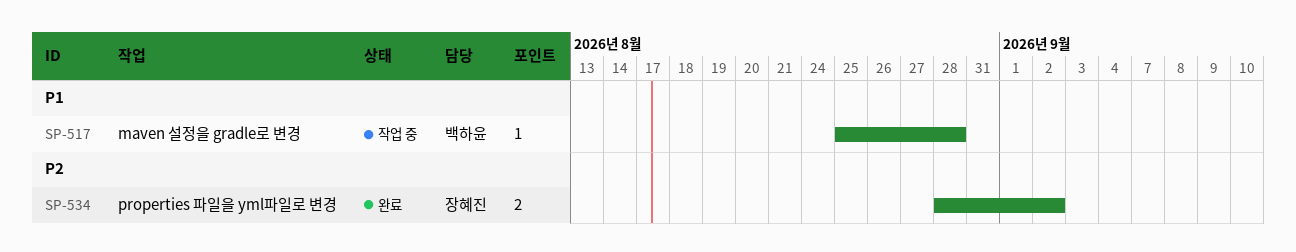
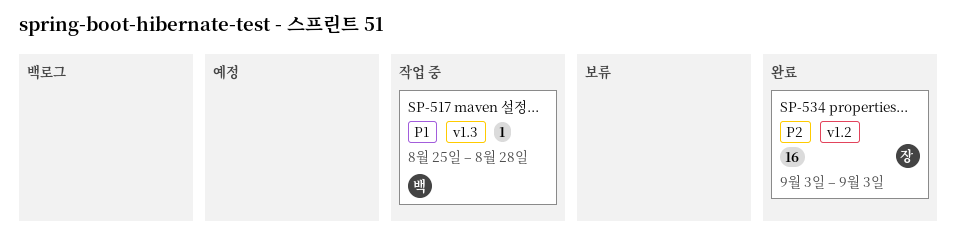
SP-534, estimate: 2 -> 16
SP-534, start: Aug 28 -> Sep 3
SP-534, due: Sep 2 -> Sep 3

